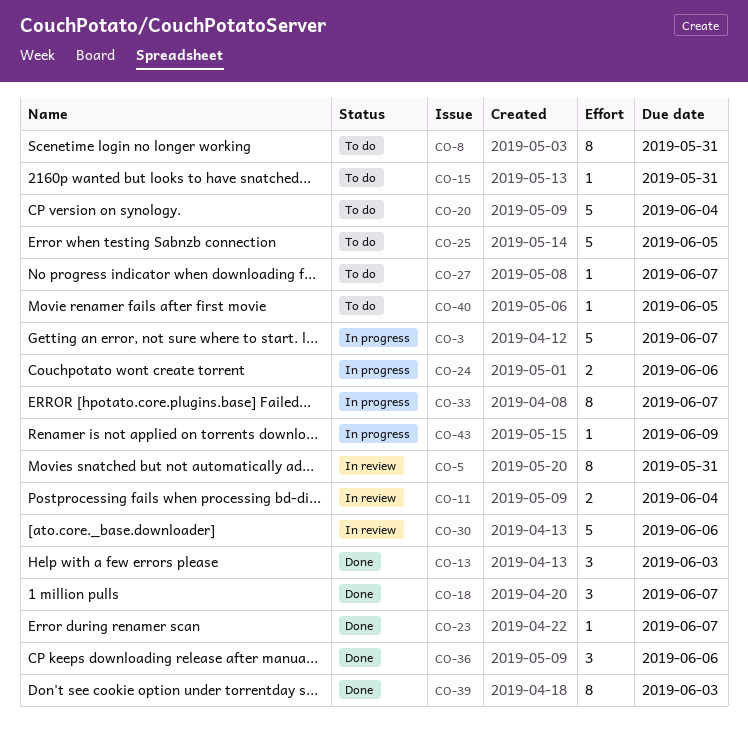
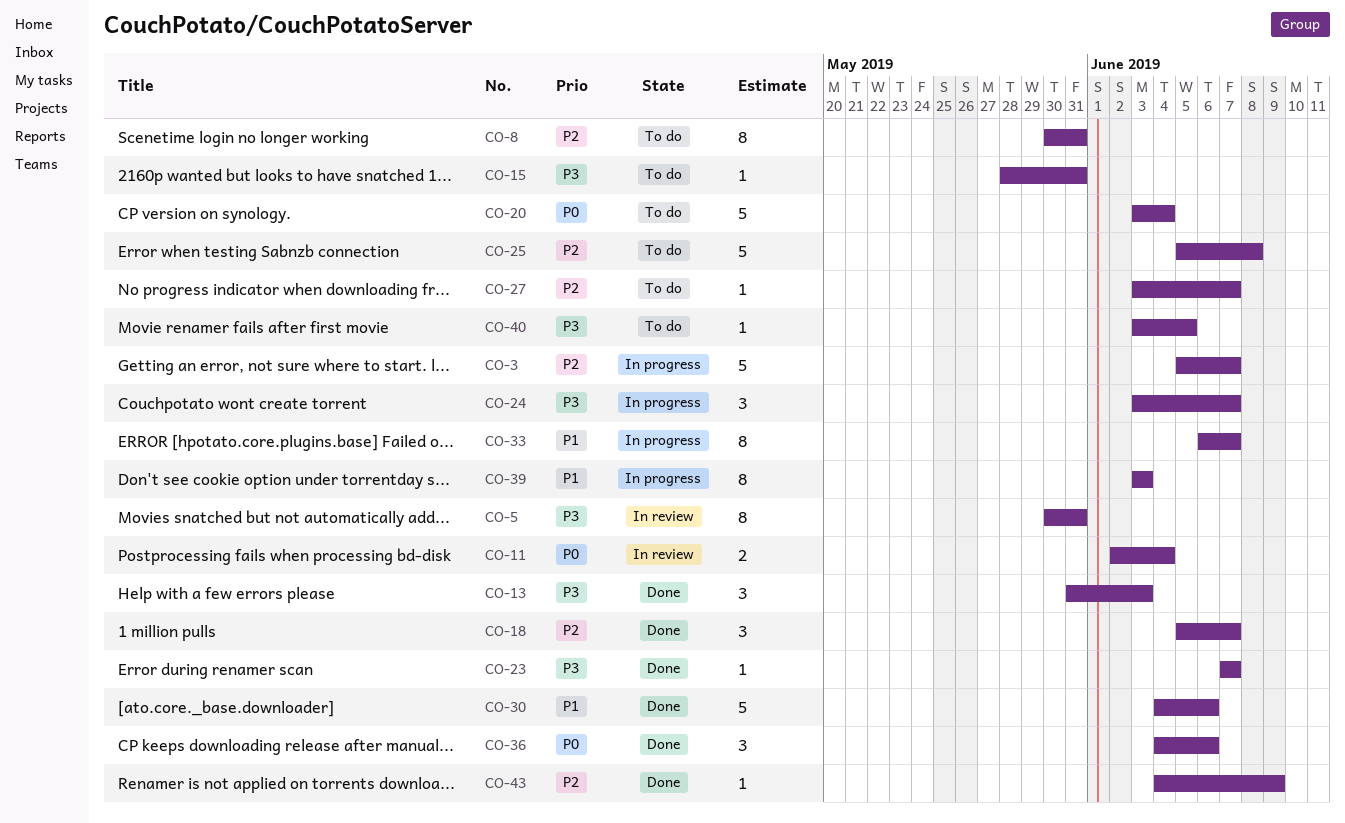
CO-24, estimate: 2 -> 3
CO-24, due: Jun 6 -> Jun 7
CO-25, due: Jun 5 -> Jun 8
CO-30, status: In review -> Done
CO-39, status: Done -> In progress
CO-43, status: In progress -> Done

